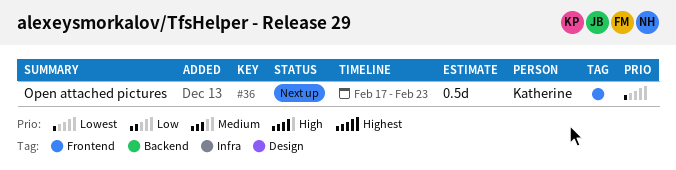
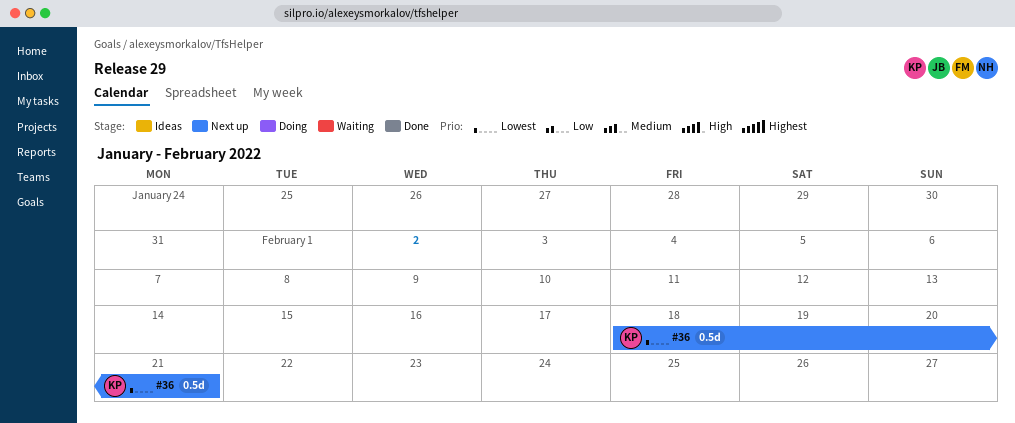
#36, start: Feb 17 -> Feb 18
#36, due: Feb 23 -> Feb 21

